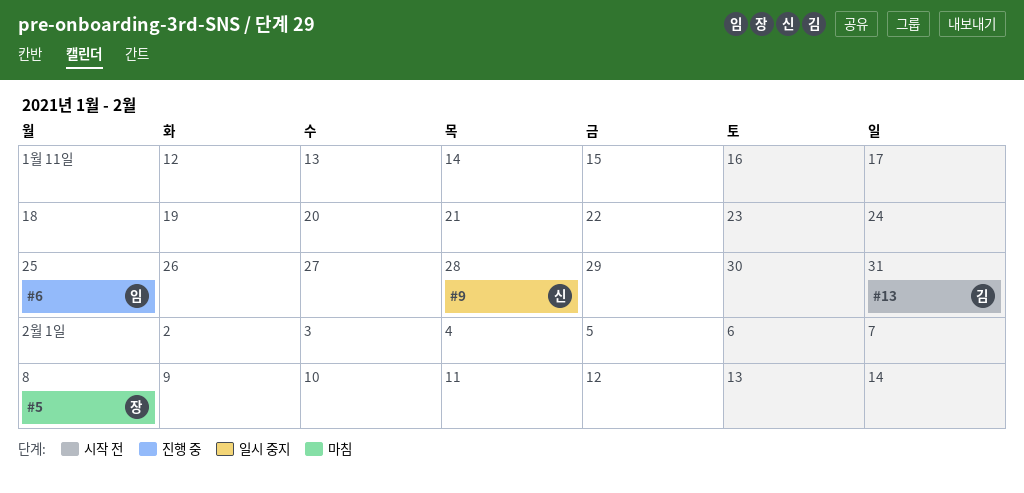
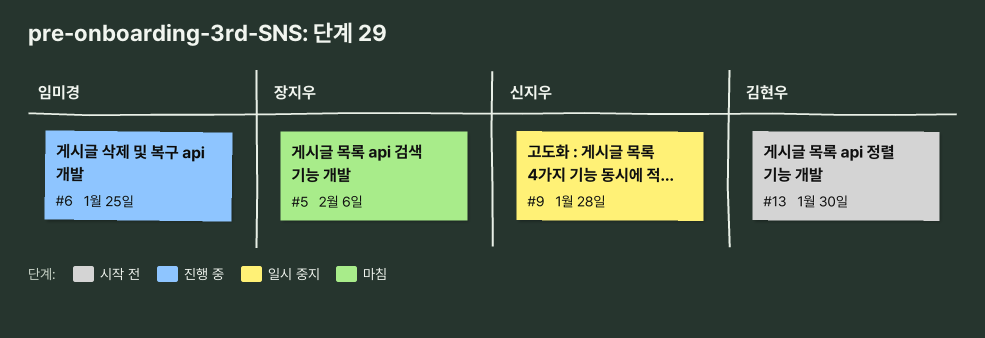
#5, due: Feb 8 -> Feb 6
#13, due: Jan 31 -> Jan 30

